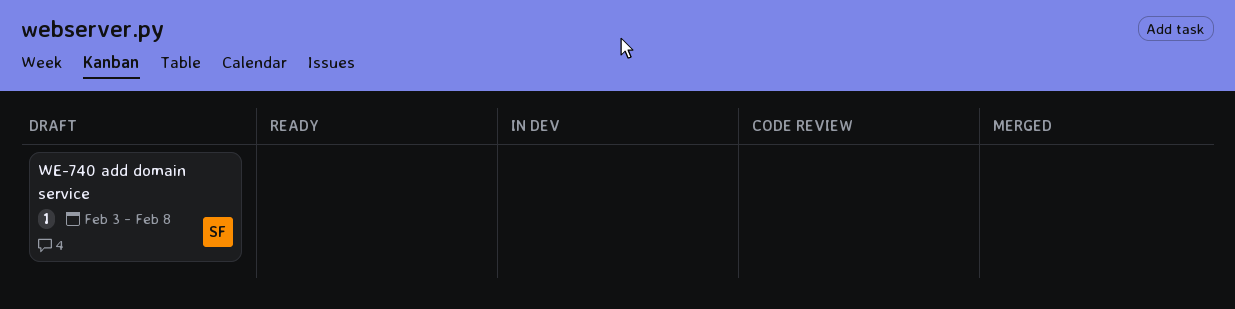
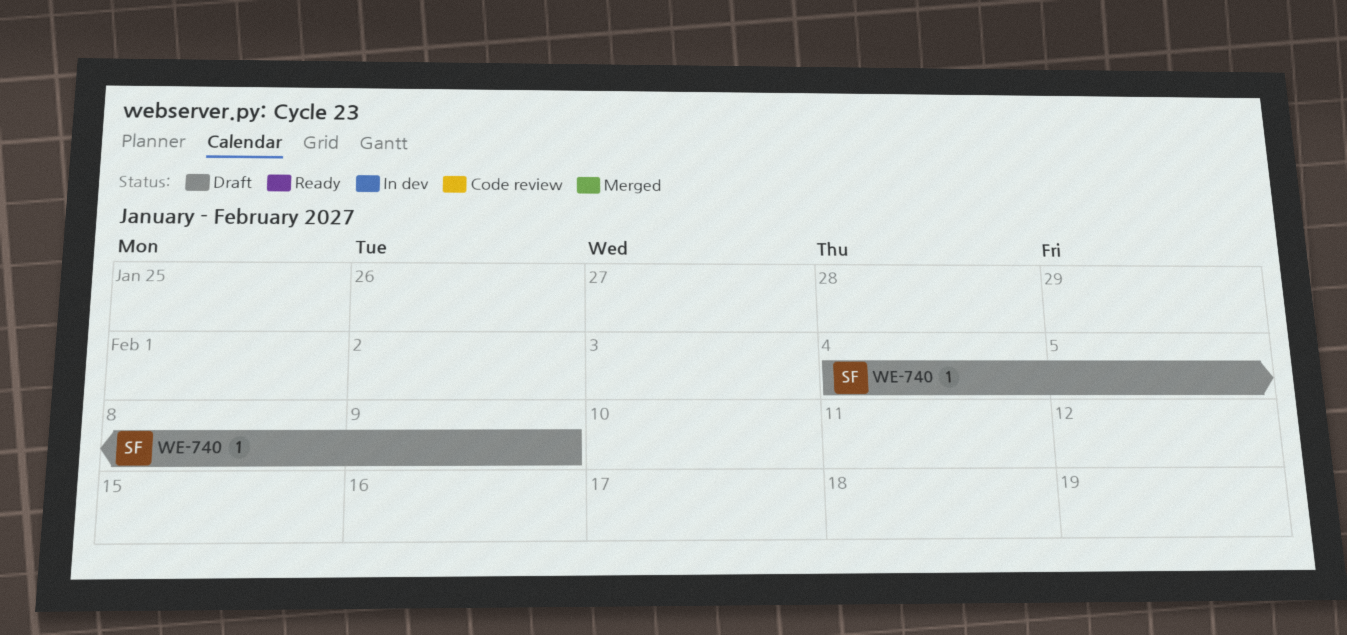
WE-740, start: Feb 3 -> Feb 4
WE-740, due: Feb 8 -> Feb 9

